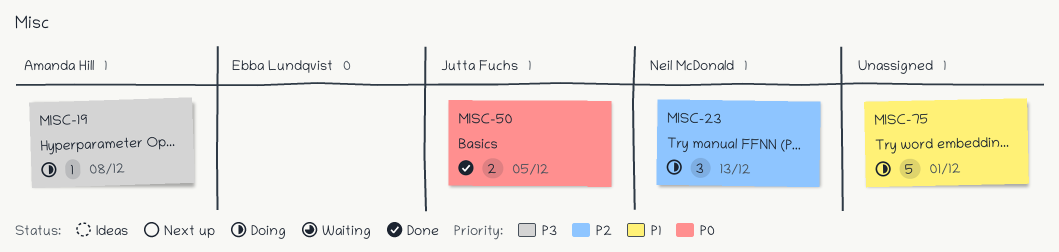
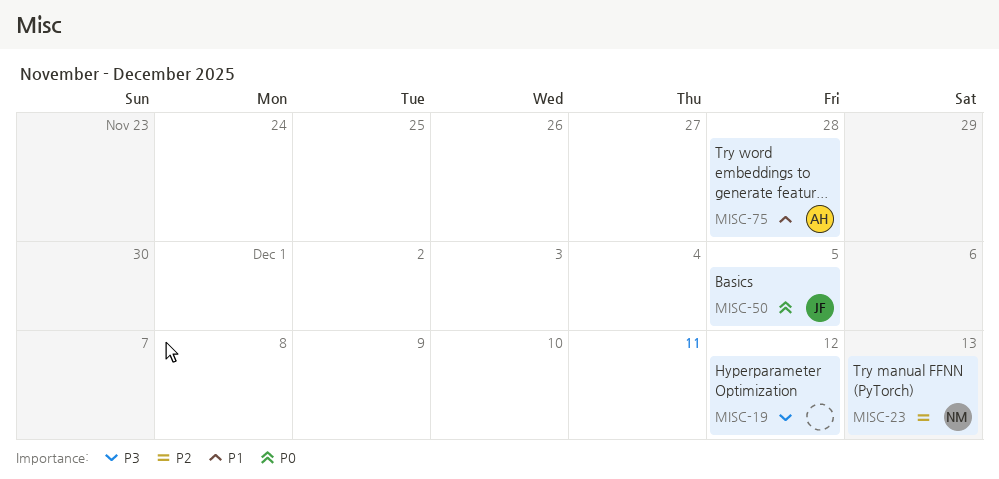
MISC-19, owner: Amanda Hill -> none
MISC-19, due: Dec 8 -> Dec 12
MISC-75, owner: none -> Amanda Hill
MISC-75, due: Dec 1 -> Nov 28

